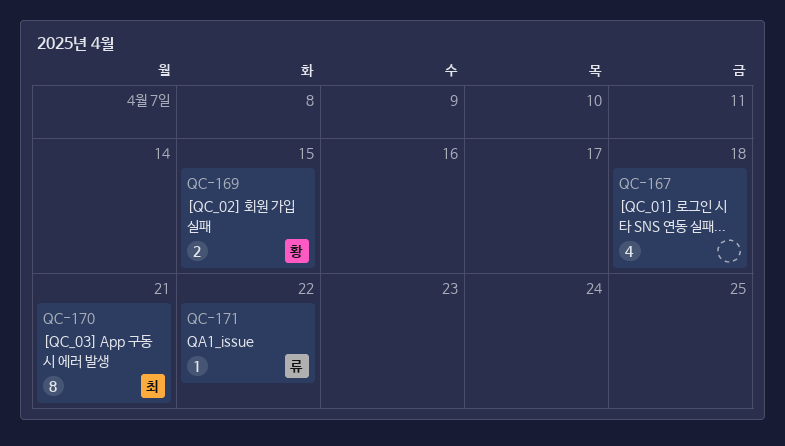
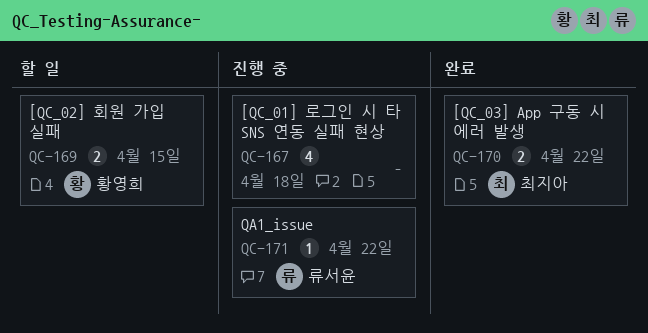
QC-170, estimate: 8 -> 2
QC-170, due: Apr 21 -> Apr 22

